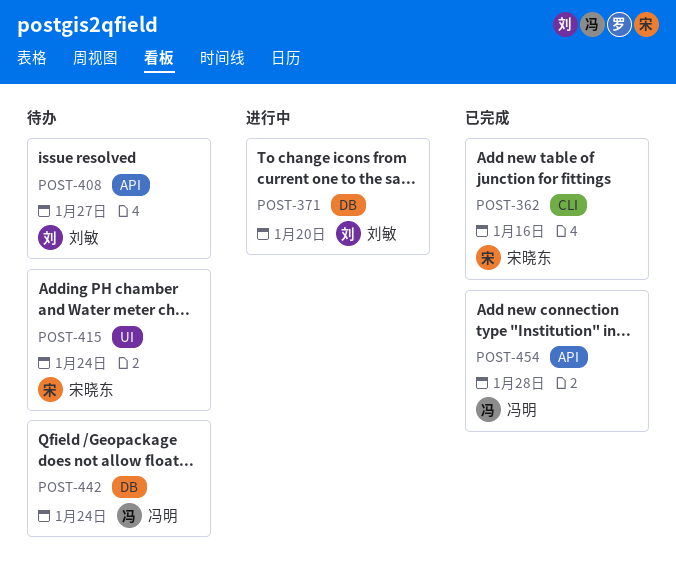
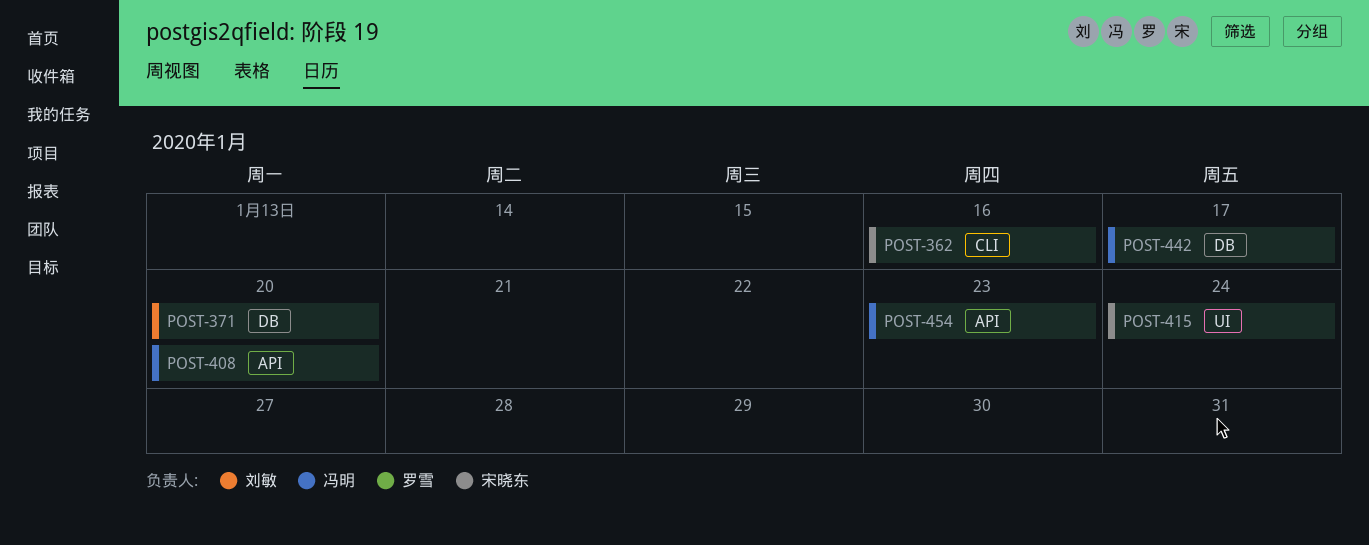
POST-408, owner: 刘敏 -> 冯明
POST-408, due: Jan 27 -> Jan 20
POST-442, due: Jan 24 -> Jan 17
POST-454, due: Jan 28 -> Jan 23

